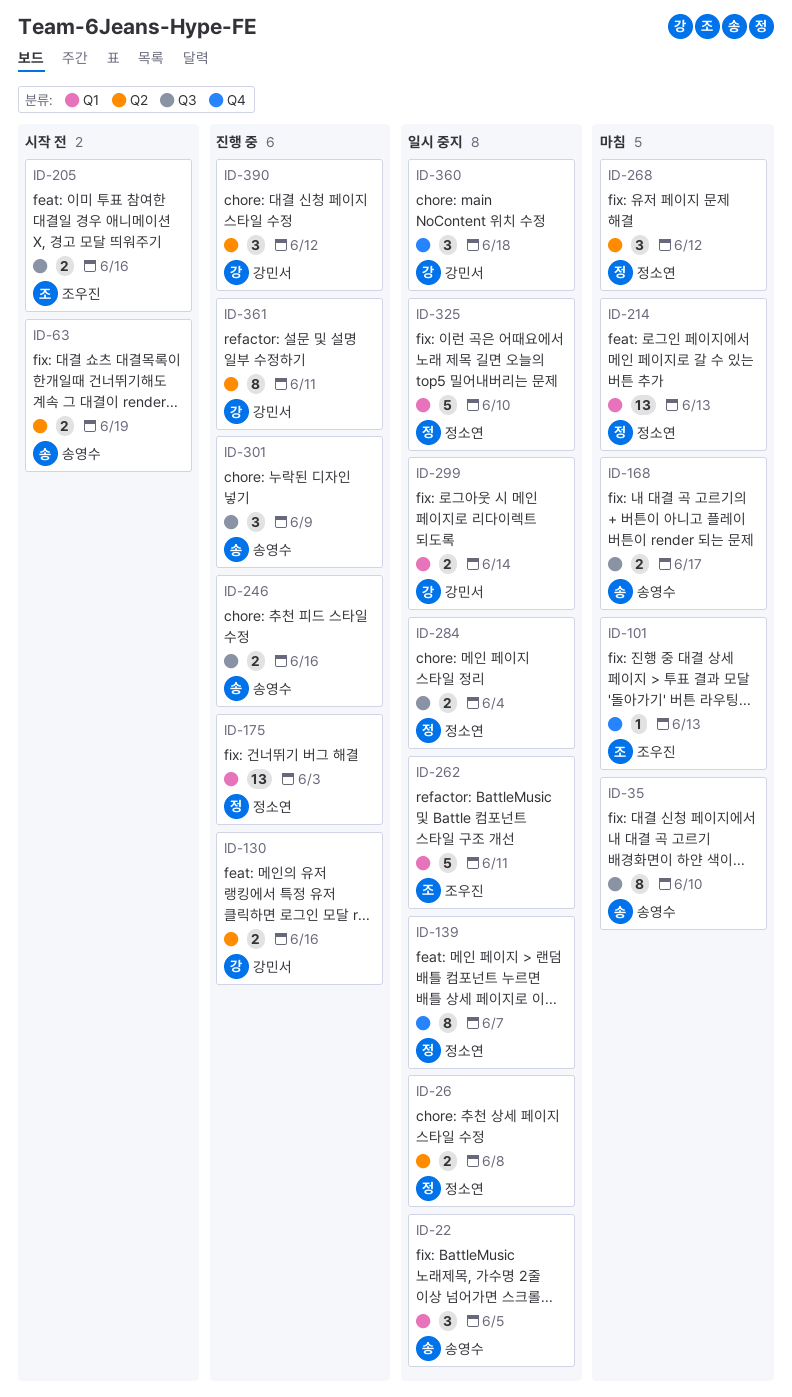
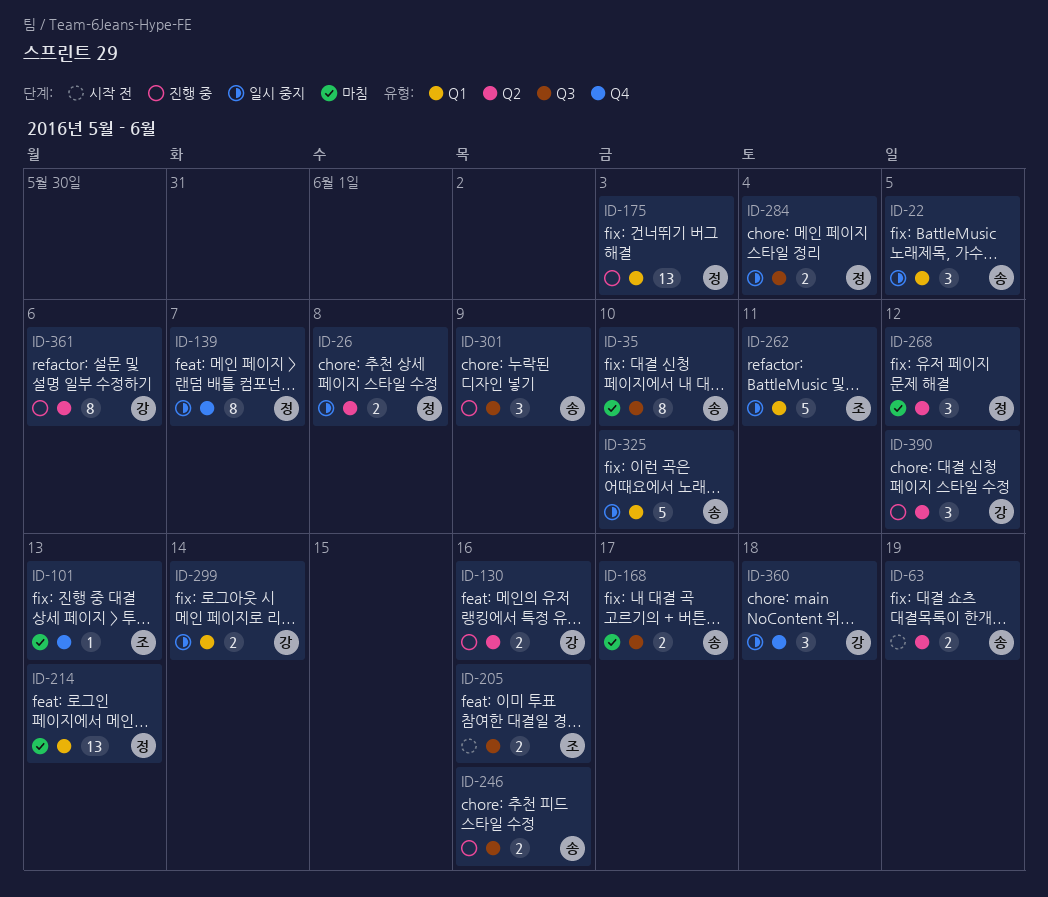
ID-325, owner: 정소연 -> 송영수
ID-361, due: Jun 11 -> Jun 6

